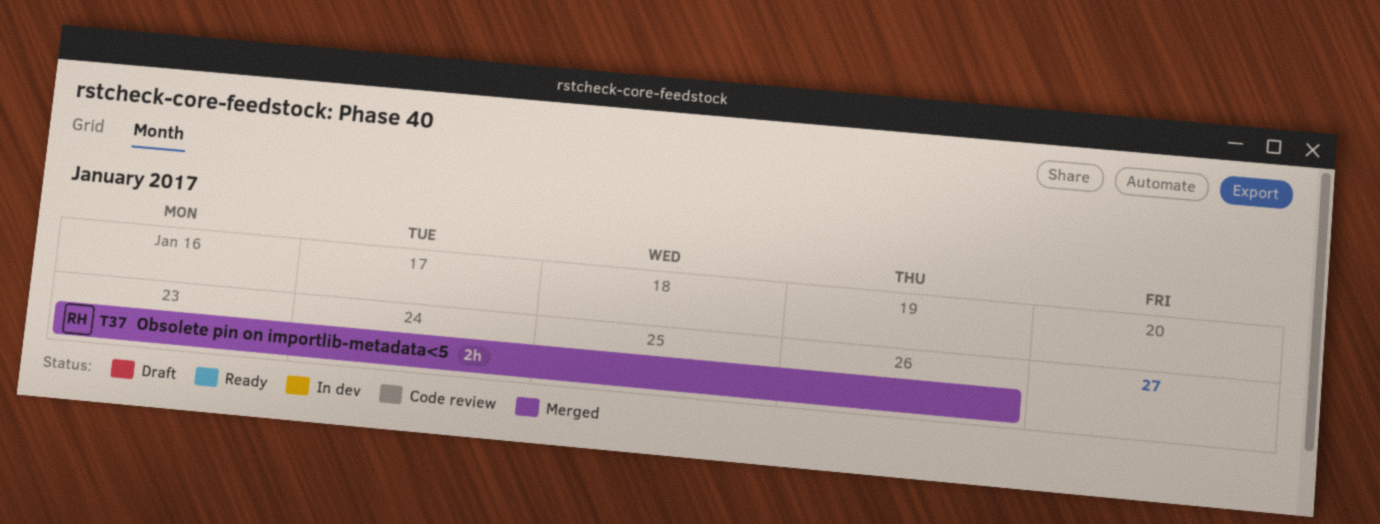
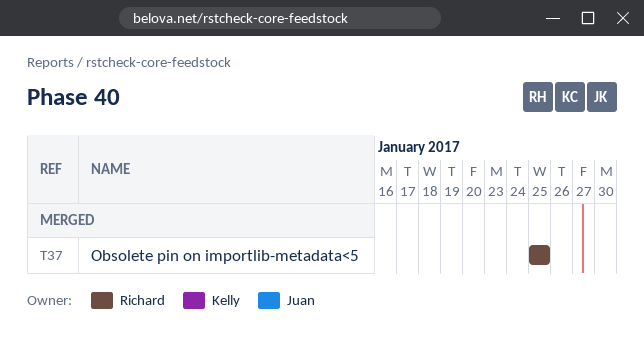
T37, start: Jan 23 -> Jan 25
T37, due: Jan 26 -> Jan 25

